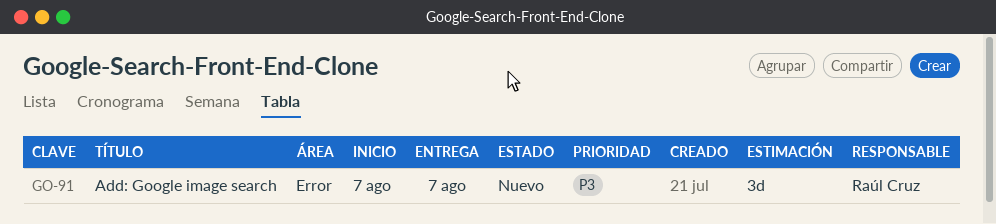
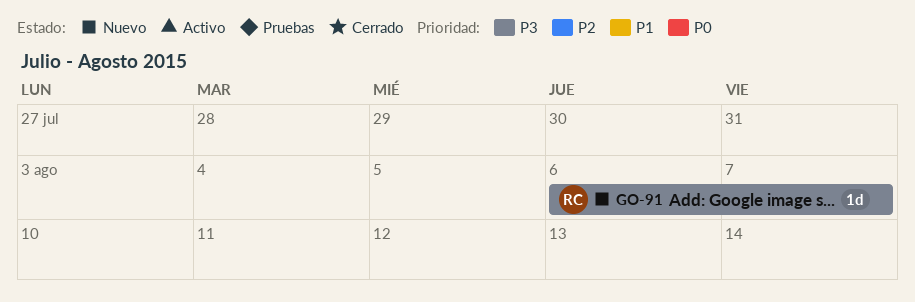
GO-91, estimate: 3d -> 1d
GO-91, start: Aug 7 -> Aug 6

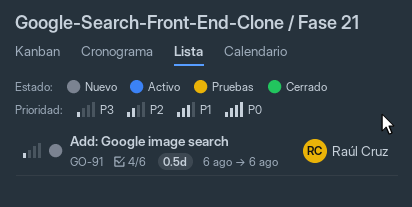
GO-91, estimate: 1d -> 0.5d
GO-91, due: Aug 7 -> Aug 6

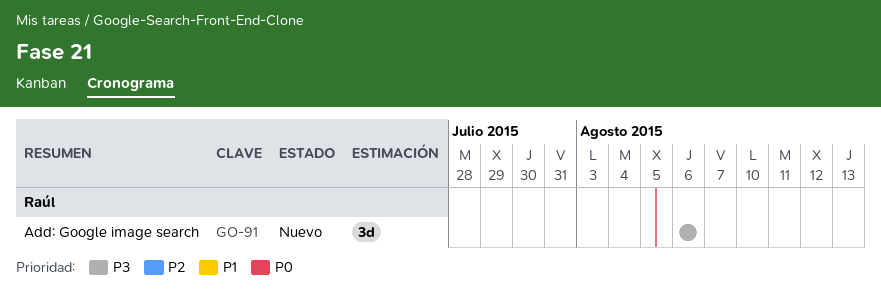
GO-91, estimate: 0.5d -> 3d

